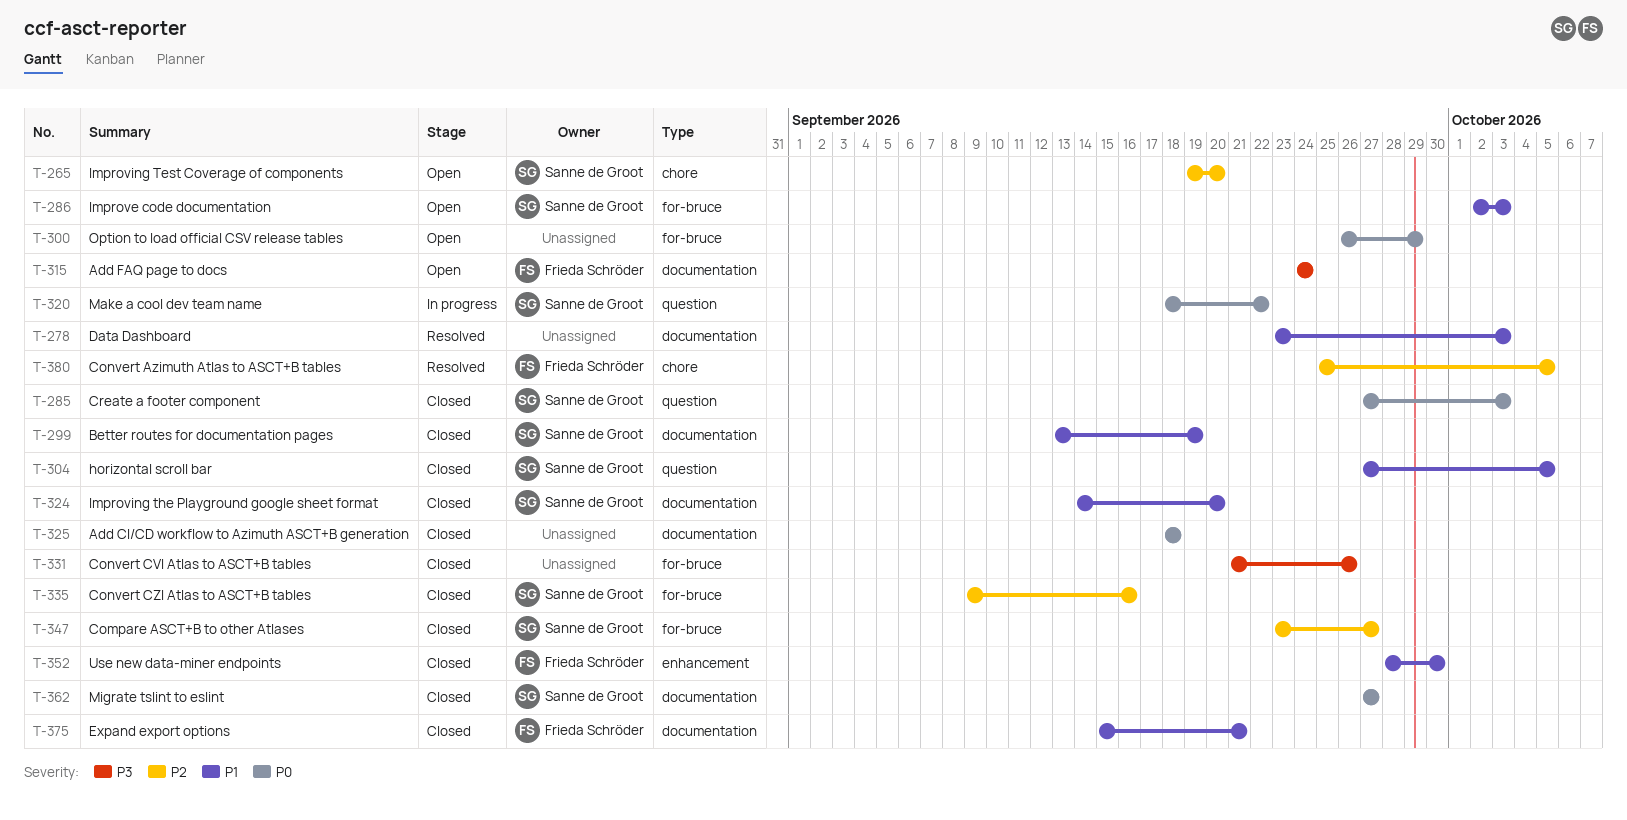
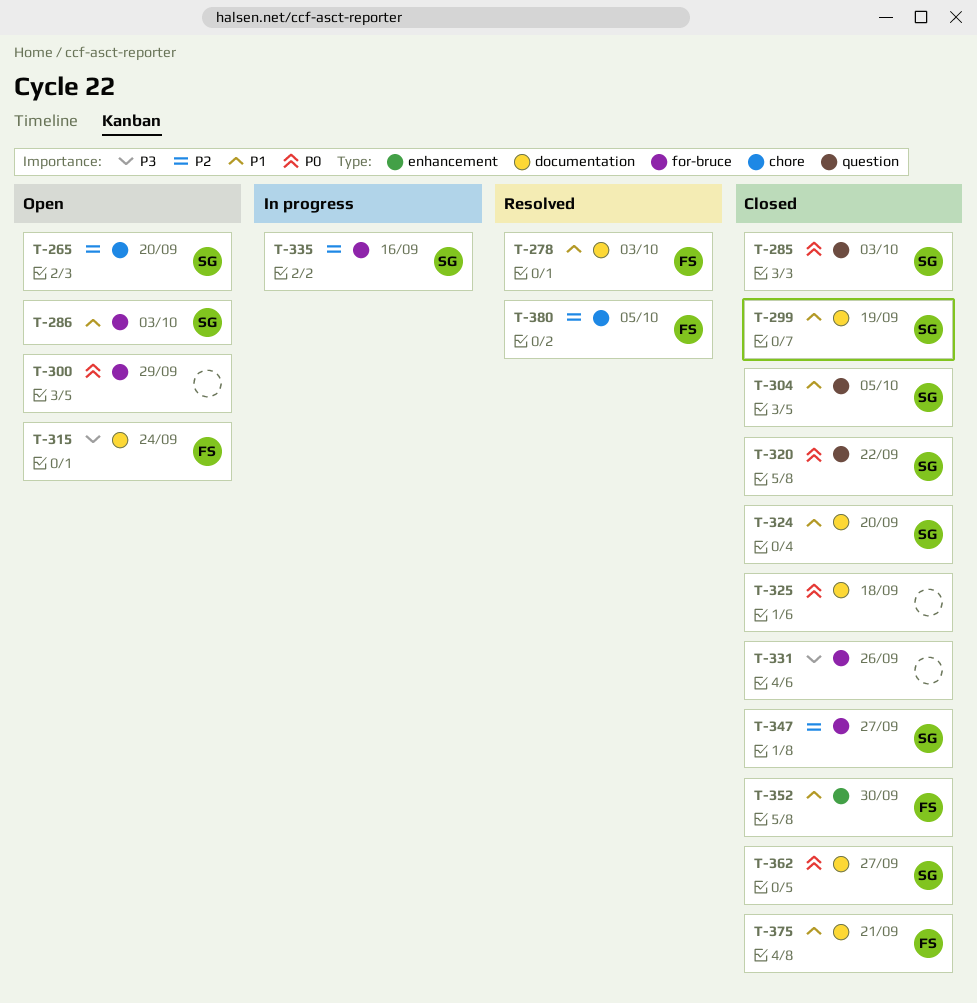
T-278, owner: none -> Frieda Schröder
T-320, status: In progress -> Closed
T-335, status: Closed -> In progress

